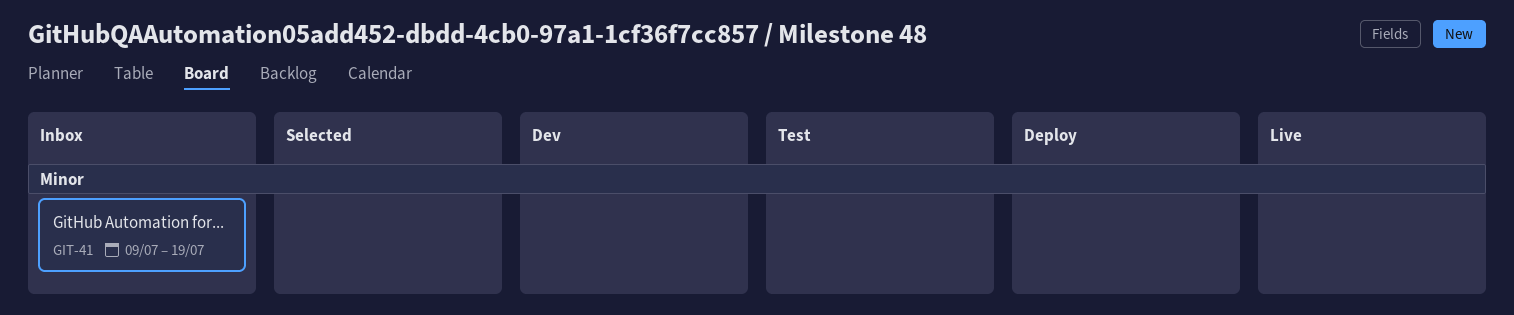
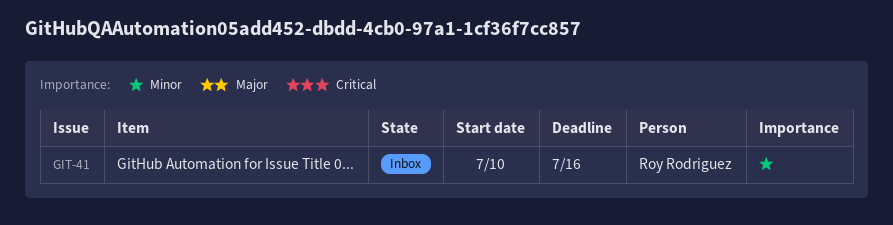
GIT-41, start: Jul 9 -> Jul 10
GIT-41, due: Jul 19 -> Jul 16

